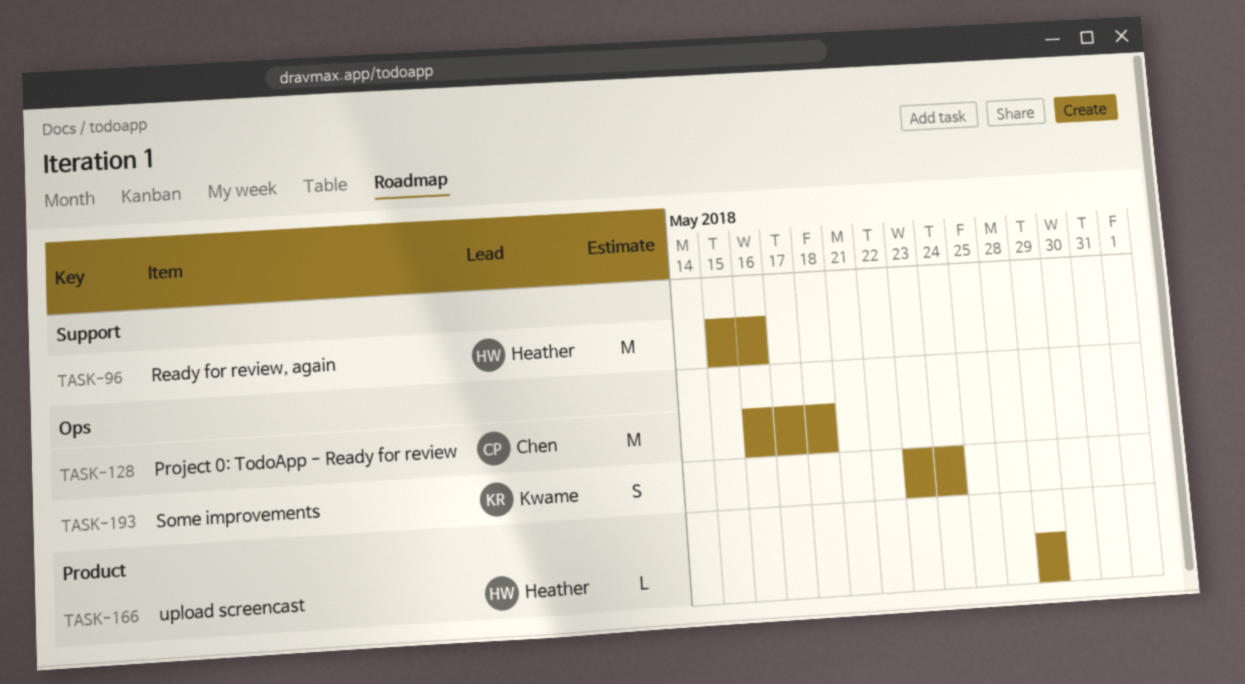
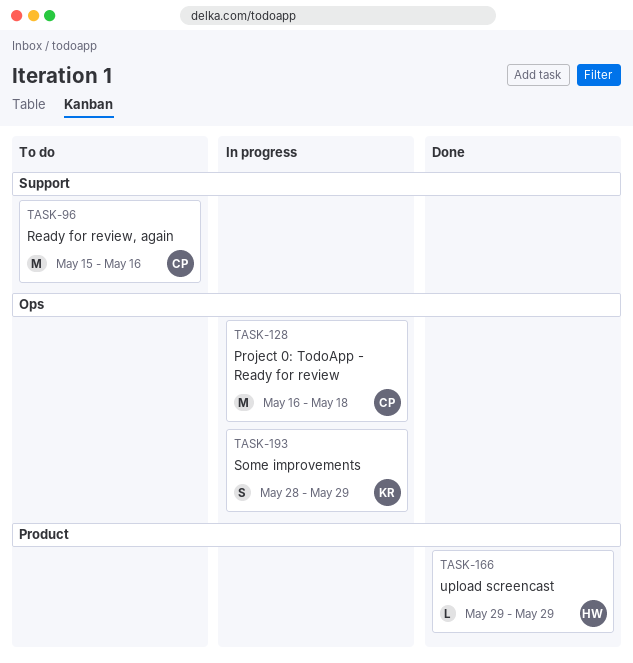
TASK-96, owner: Heather -> Chen
TASK-193, start: May 23 -> May 28
TASK-193, due: May 24 -> May 29

